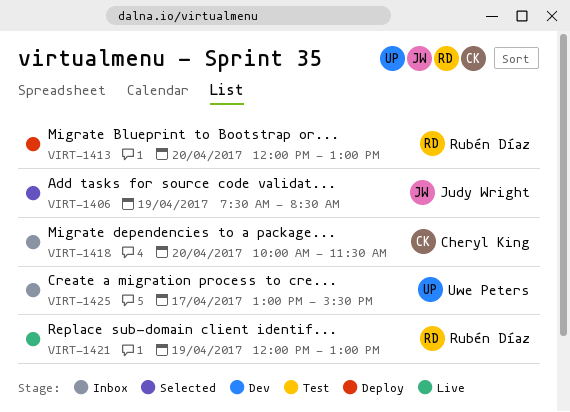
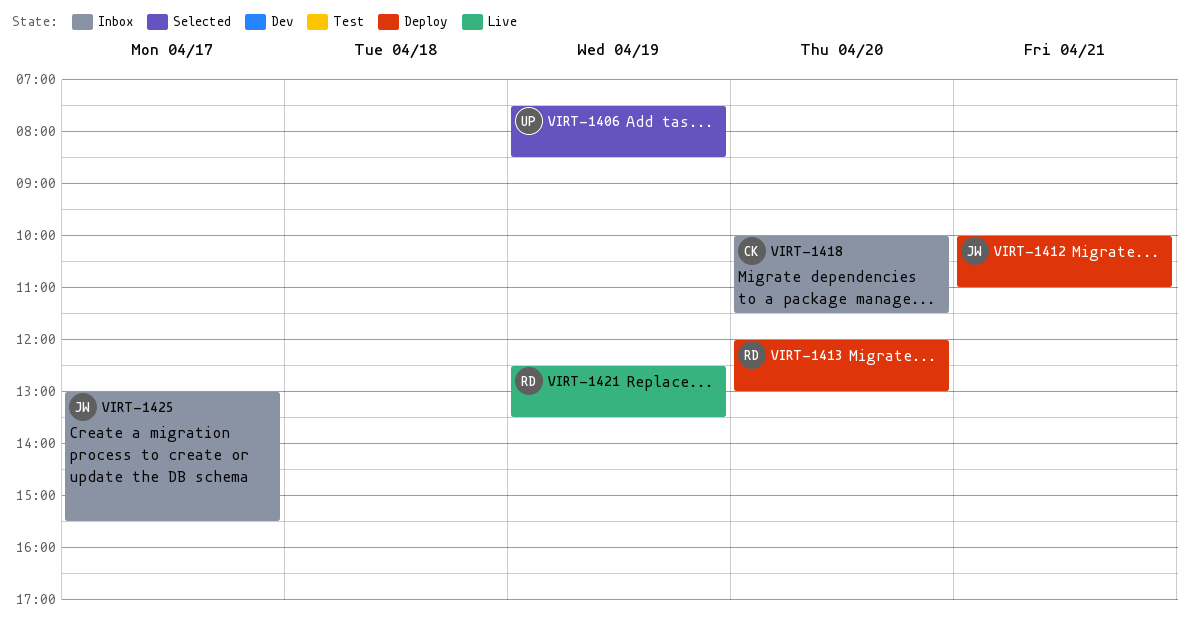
VIRT-1406, owner: Judy Wright -> Uwe Peters
VIRT-1412: none -> present
VIRT-1421, begins: 12:00 -> 12:30
VIRT-1421, ends: 13:00 -> 13:30
VIRT-1425, owner: Uwe Peters -> Judy Wright

